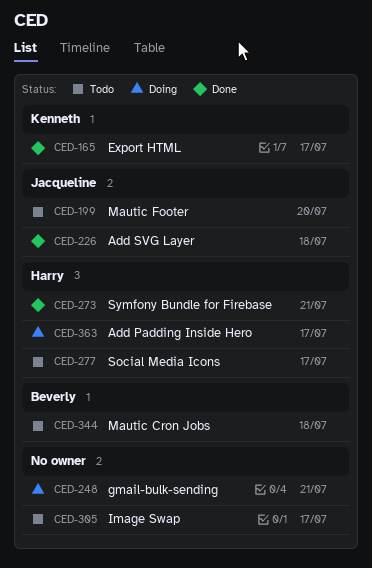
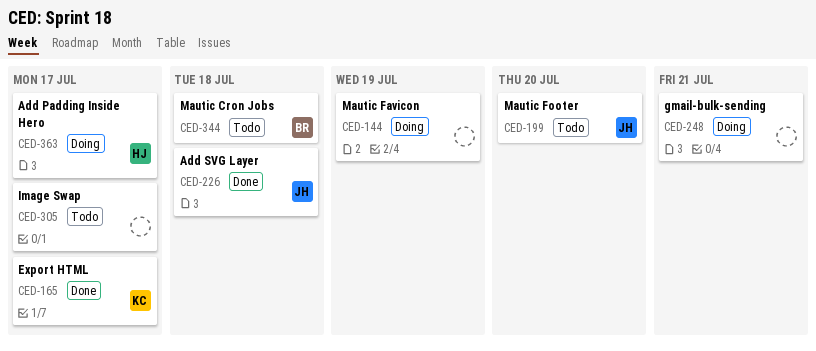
CED-144: none -> present
CED-273: present -> none
CED-277: present -> none

